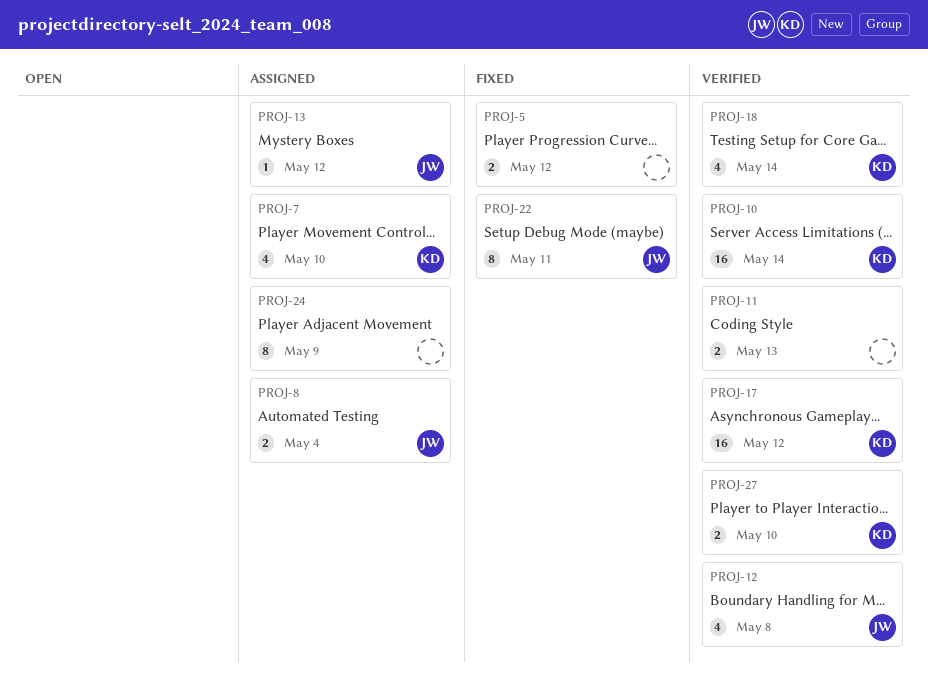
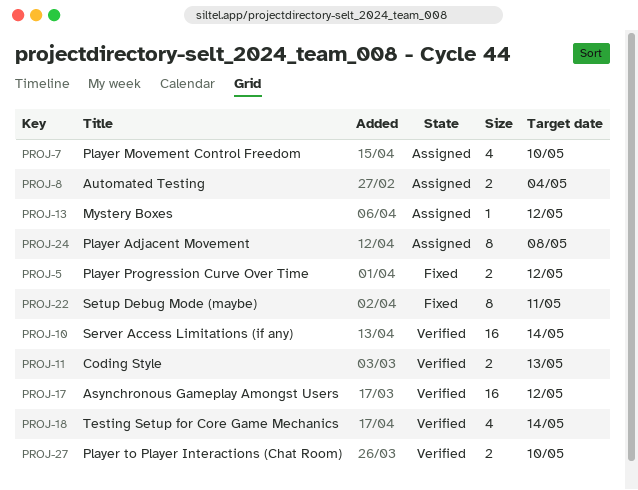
PROJ-12: present -> none
PROJ-24, due: May 9 -> May 8

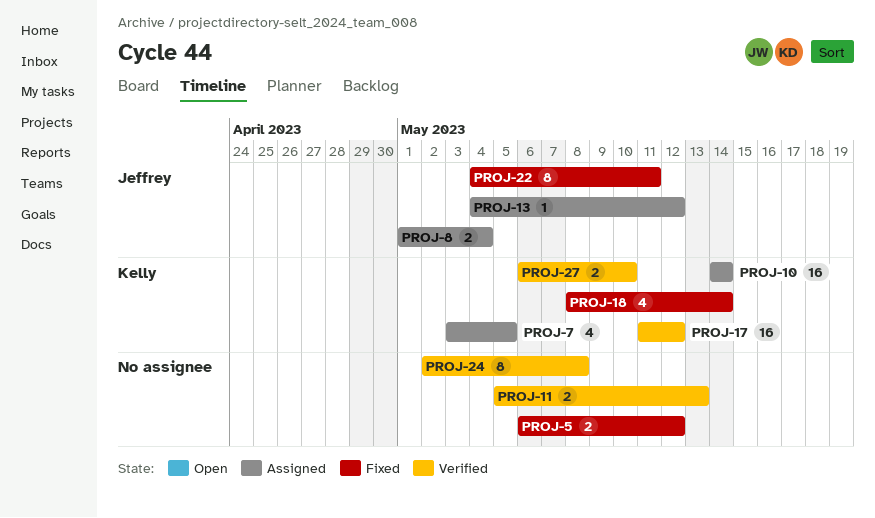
PROJ-7, due: May 10 -> May 5
PROJ-10, status: Verified -> Assigned
PROJ-18, status: Verified -> Fixed
PROJ-24, status: Assigned -> Verified

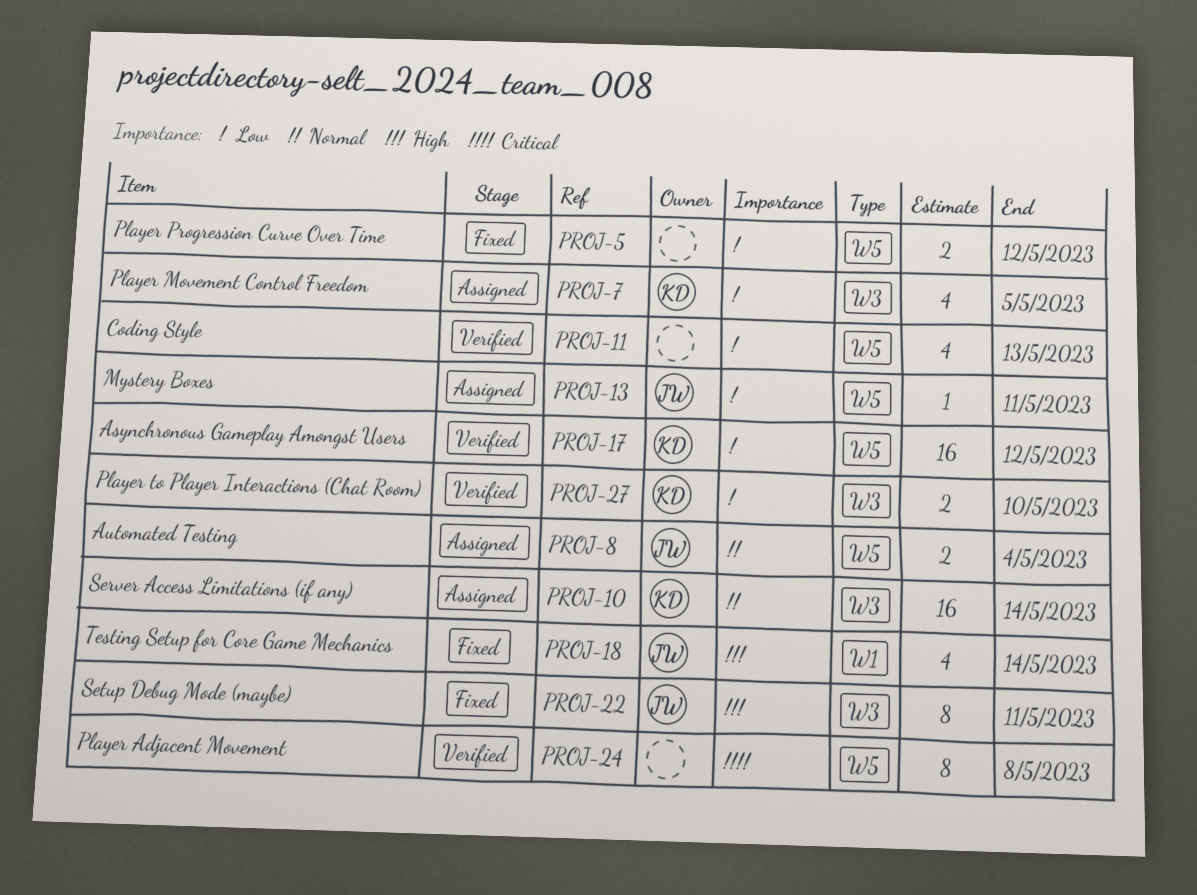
PROJ-11, estimate: 2 -> 4
PROJ-13, due: May 12 -> May 11
PROJ-18, owner: Kelly -> Jeffrey

